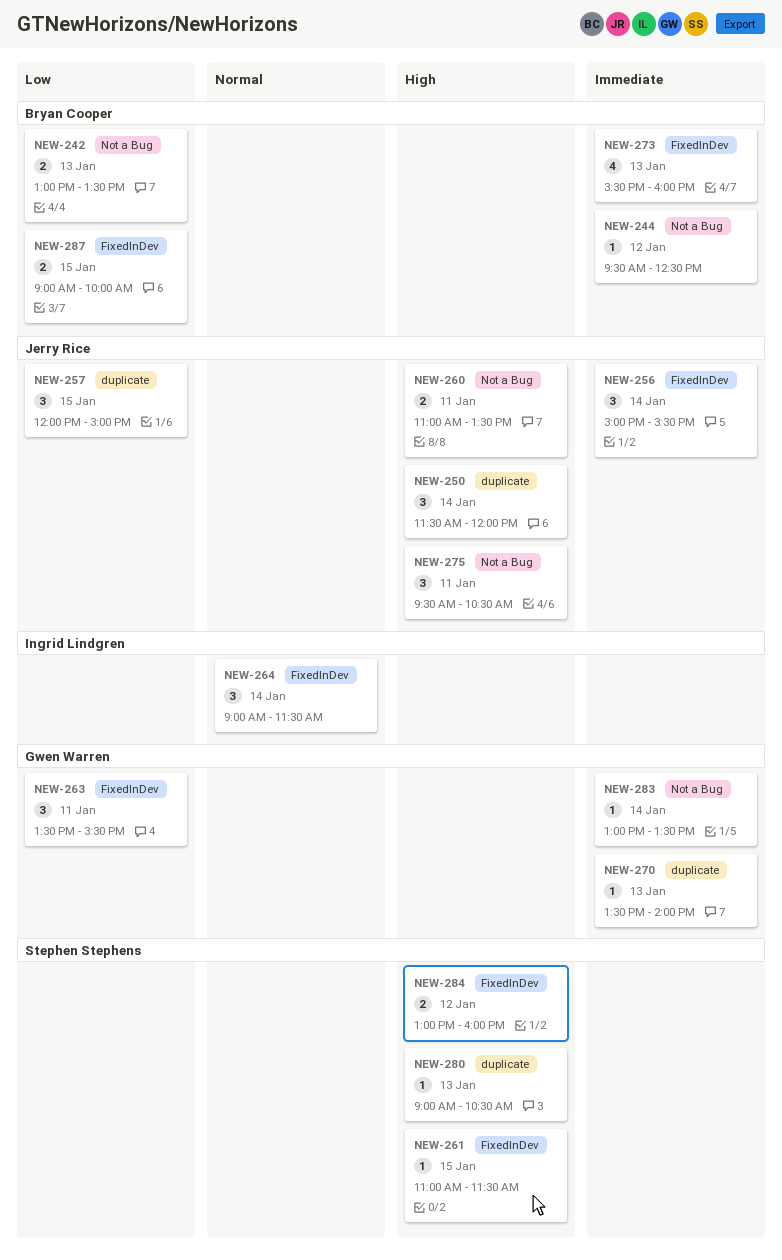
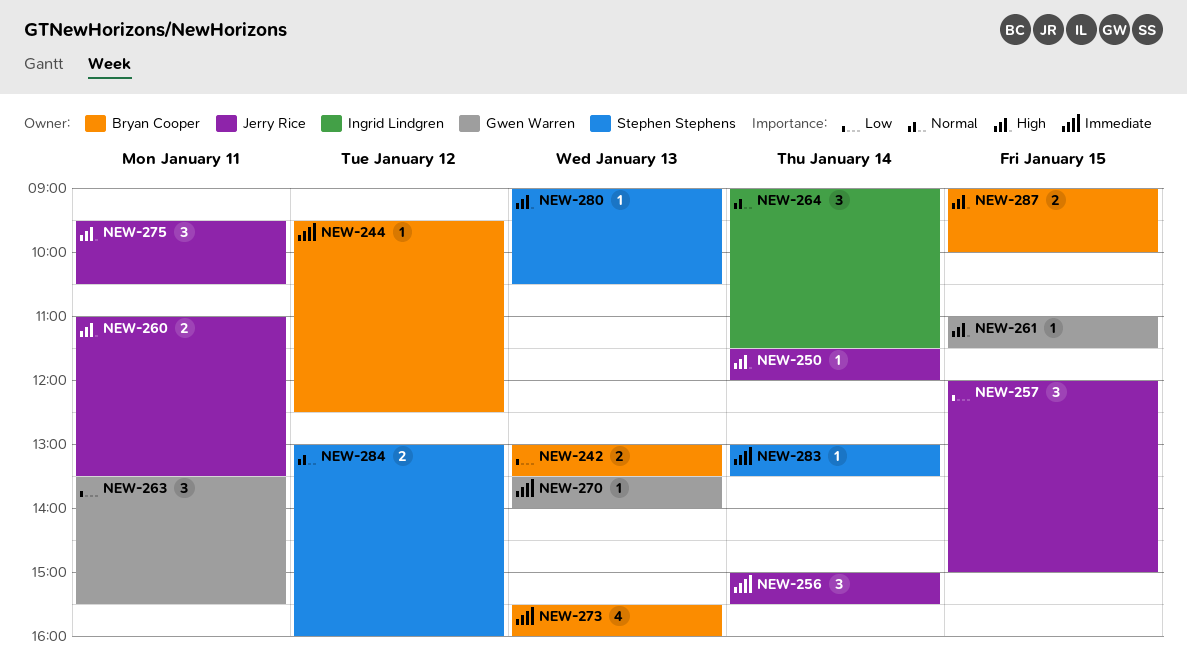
NEW-250, estimate: 3 -> 1
NEW-261, owner: Stephen Stephens -> Gwen Warren
NEW-283, owner: Gwen Warren -> Stephen Stephens
NEW-284, priority: High -> Normal
NEW-287, priority: Low -> High

